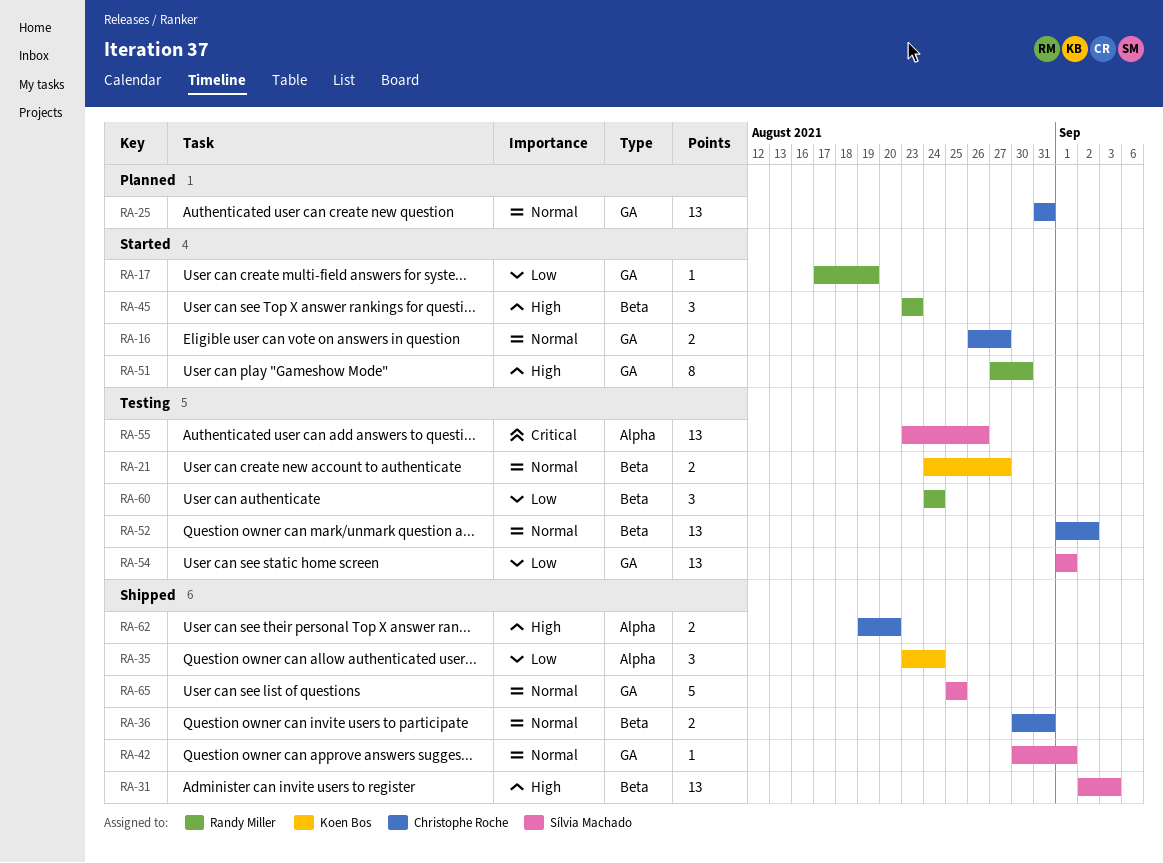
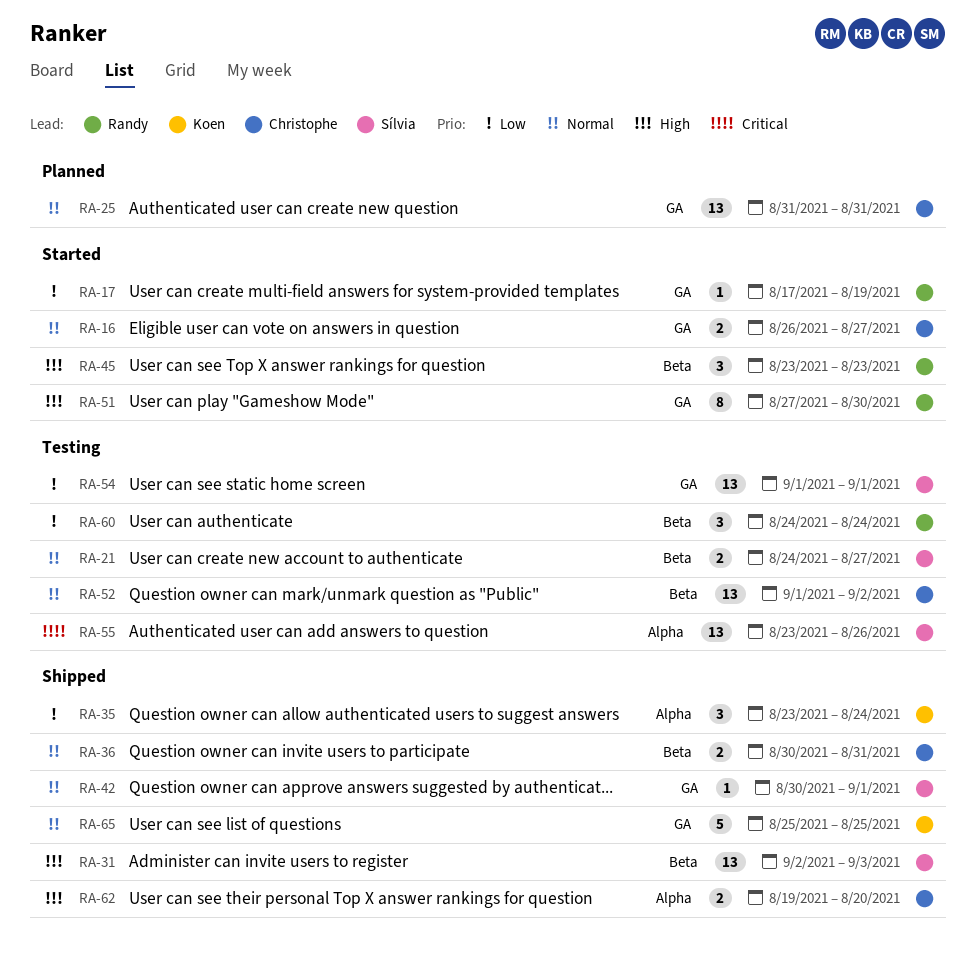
RA-21, owner: Koen Bos -> Sílvia Machado
RA-65, owner: Sílvia Machado -> Koen Bos

